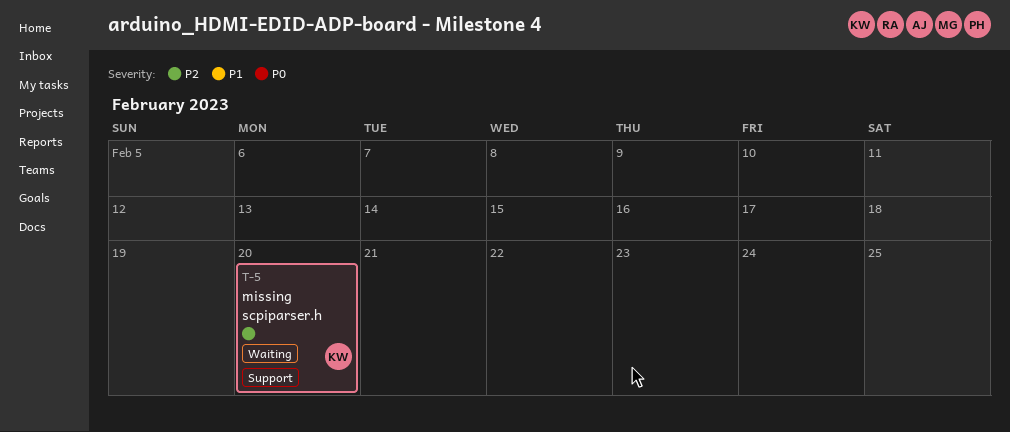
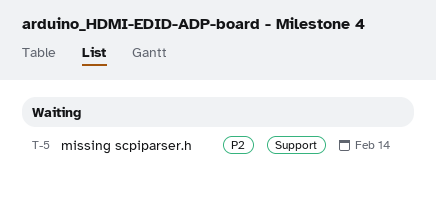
T-5, due: Feb 20 -> Feb 14

